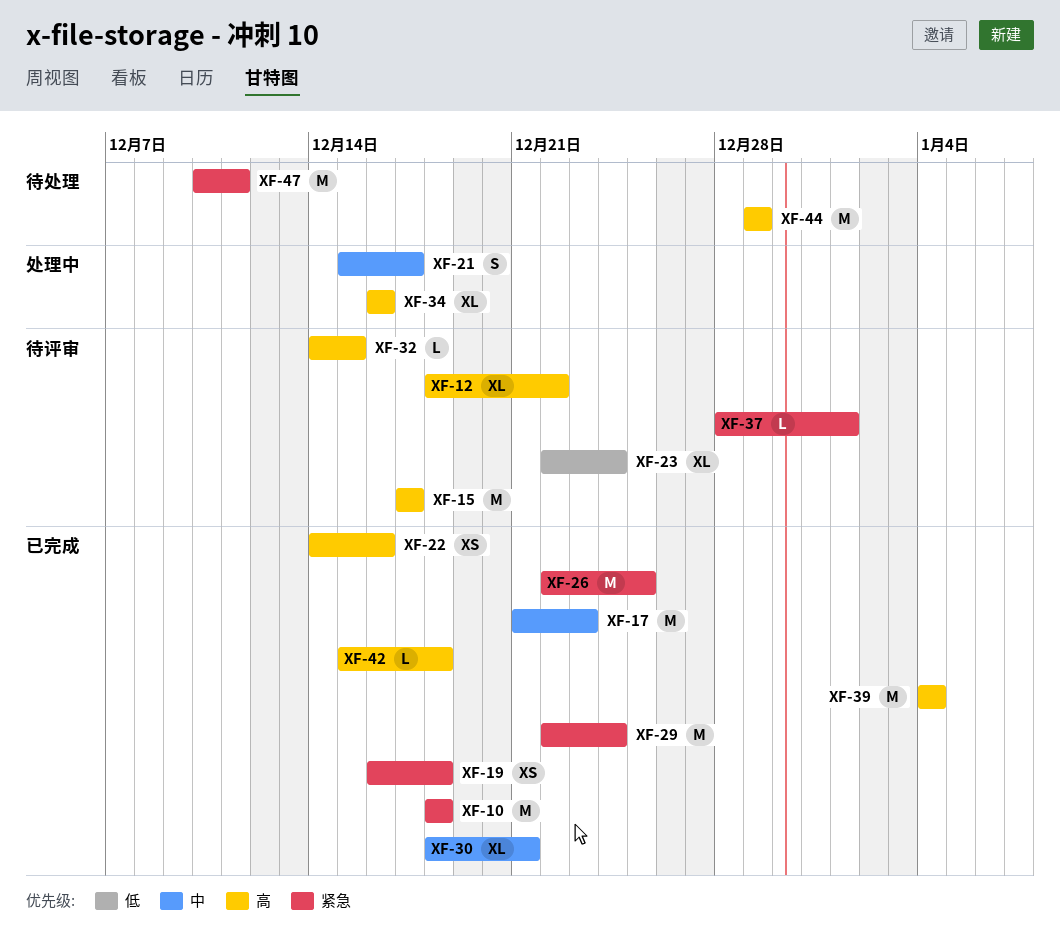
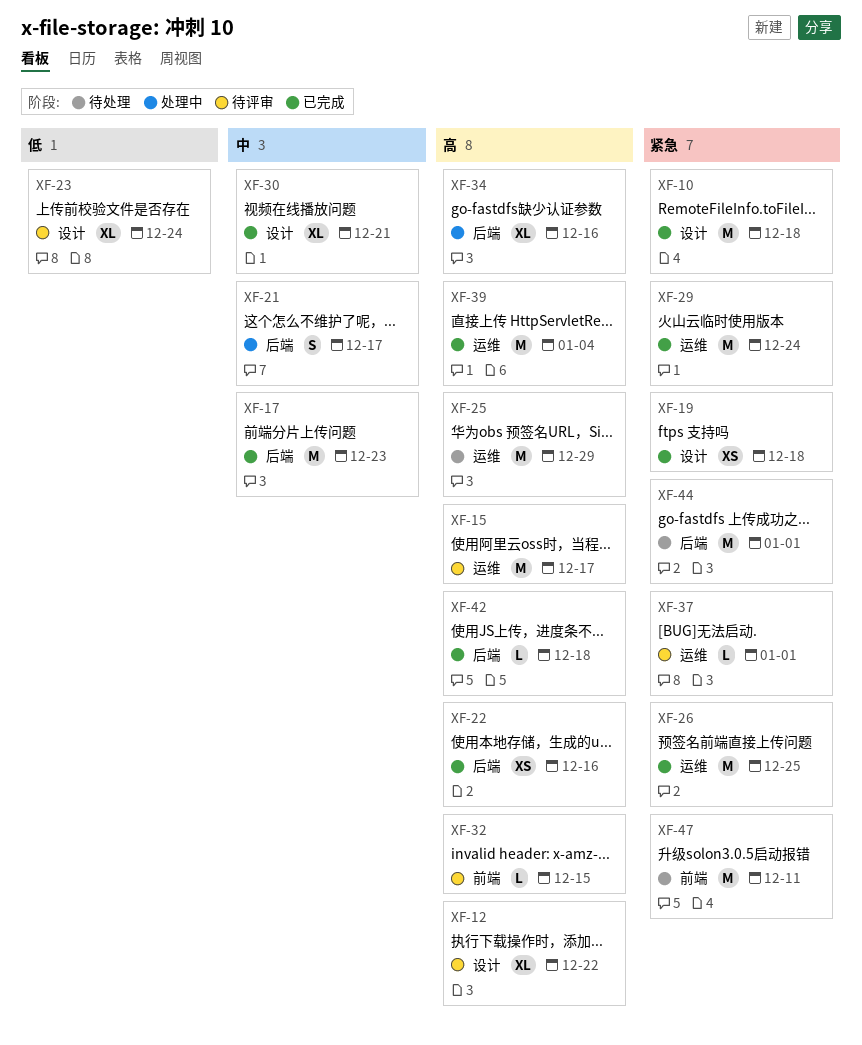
XF-25: none -> present
XF-44, priority: 高 -> 紧急
XF-44, due: Dec 29 -> Jan 1

